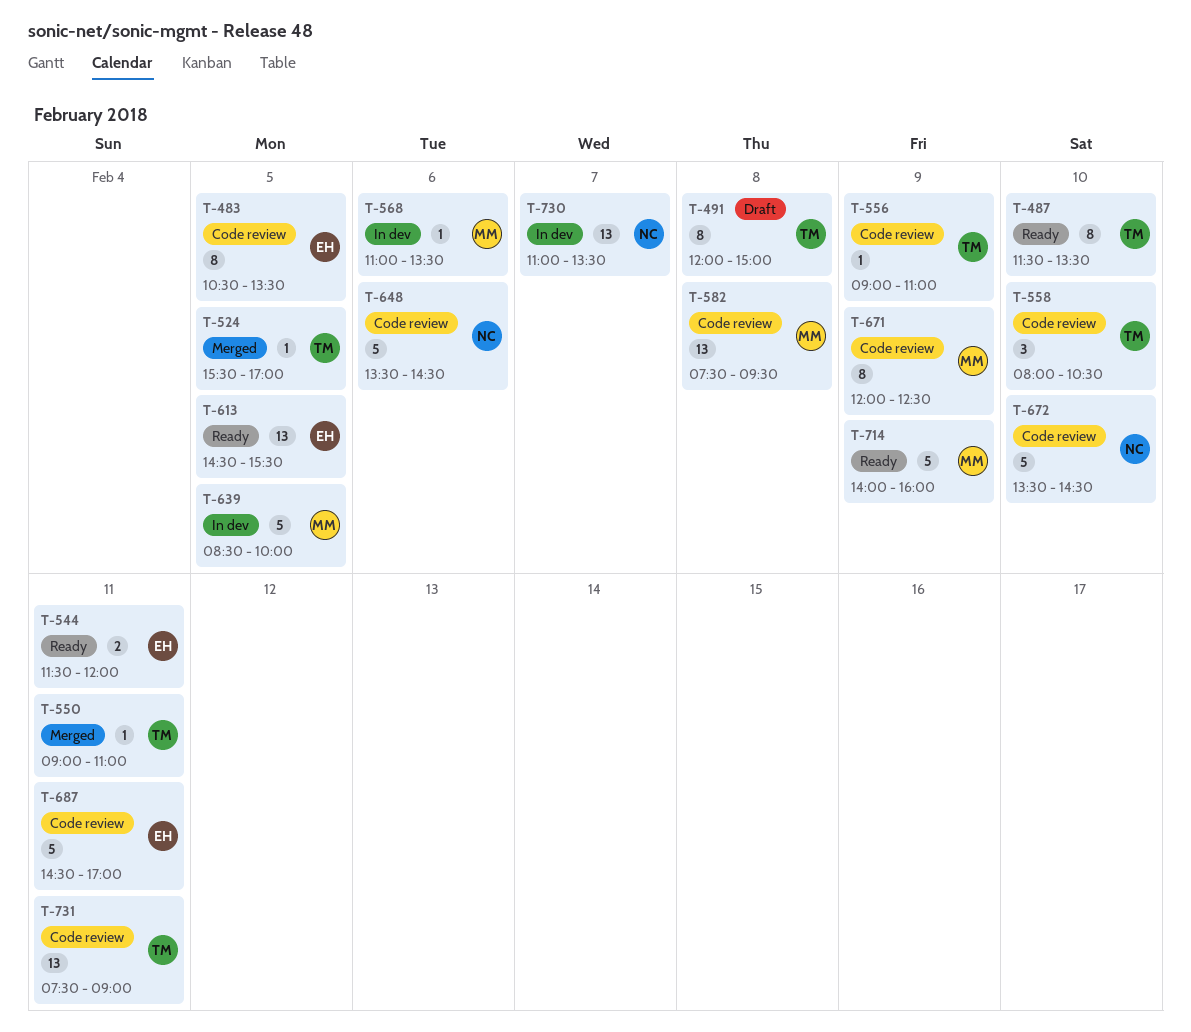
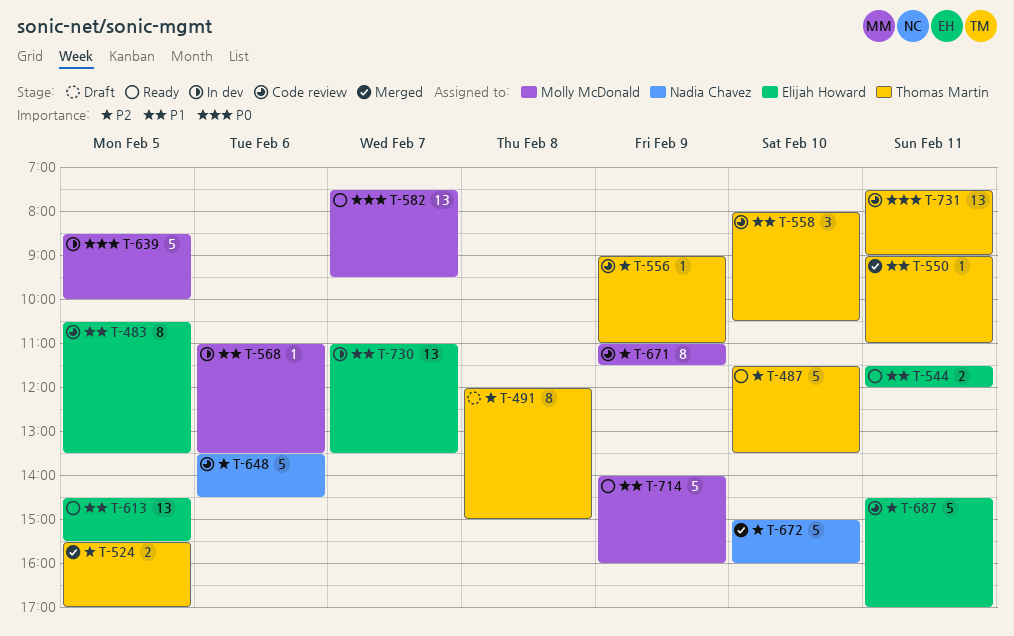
T-487, estimate: 8 -> 5
T-524, estimate: 1 -> 2
T-582, status: Code review -> Ready
T-582, day: Feb 8 -> Feb 7
T-671, begins: 12:00 -> 11:00
T-671, ends: 12:30 -> 11:30
T-672, status: Code review -> Merged
T-672, begins: 13:30 -> 15:00
T-672, ends: 14:30 -> 16:00
T-730, owner: Nadia Chavez -> Elijah Howard

